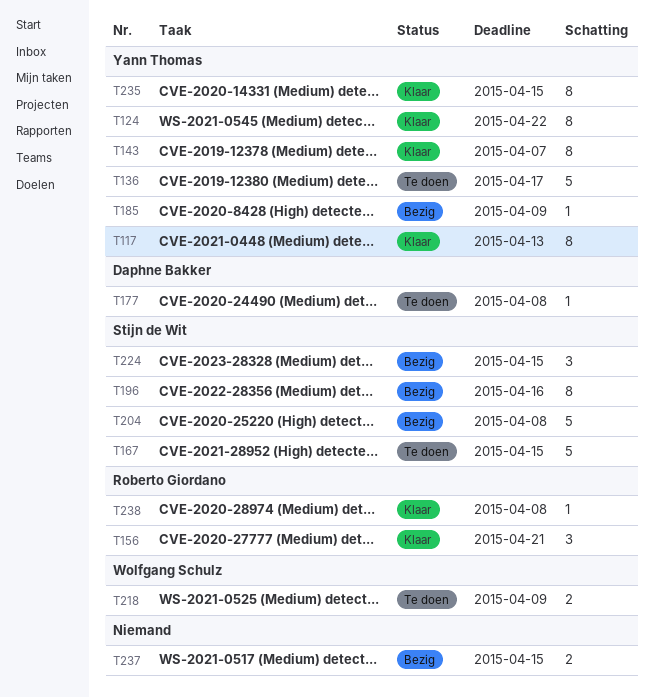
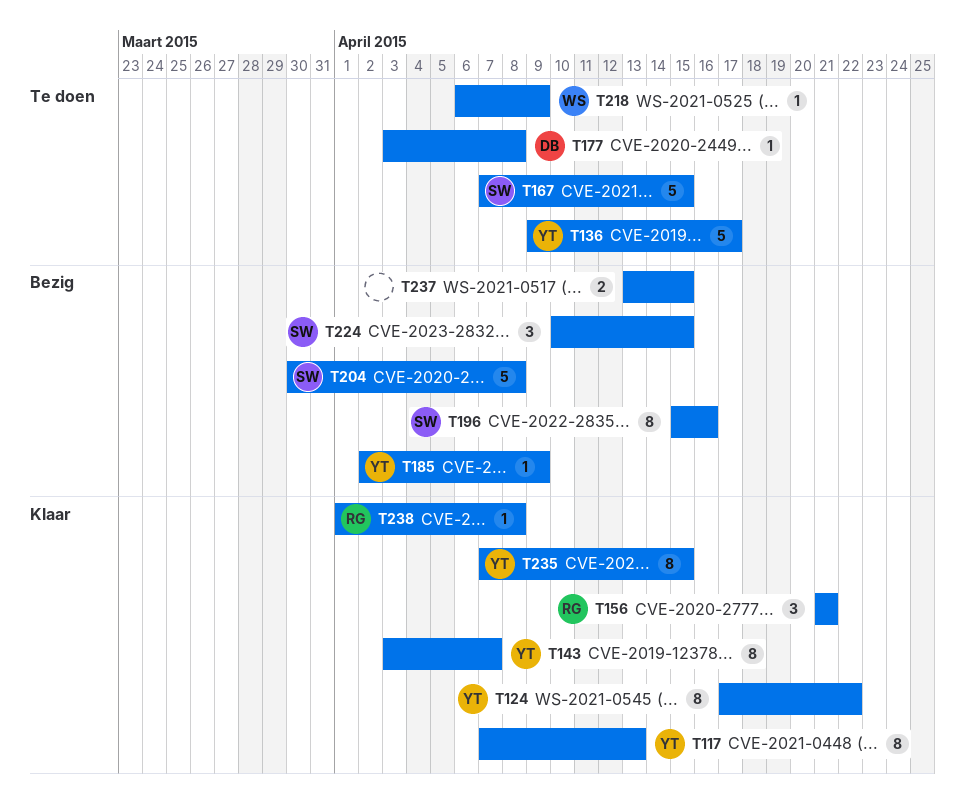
T218, estimate: 2 -> 1

